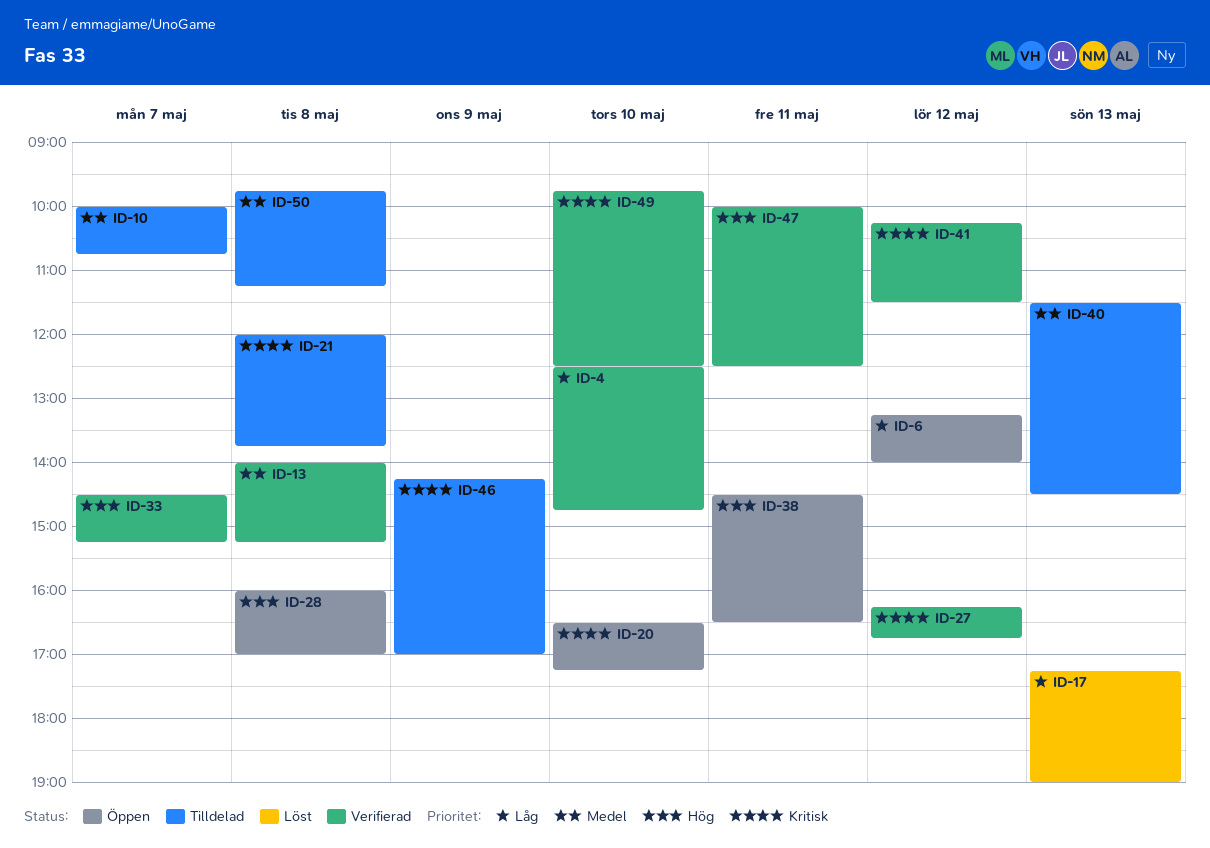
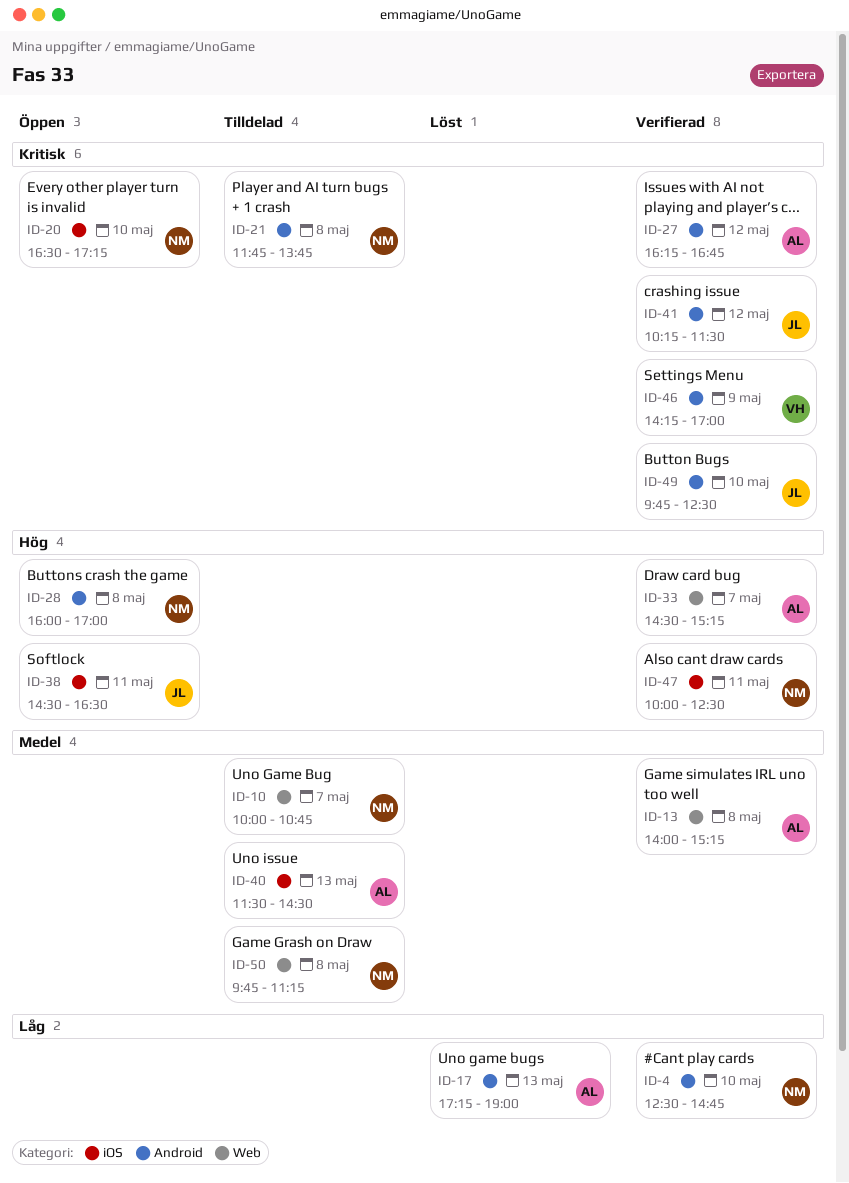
ID-6: present -> none
ID-21, begins: 12:00 -> 11:45
ID-46, status: Tilldelad -> Verifierad

